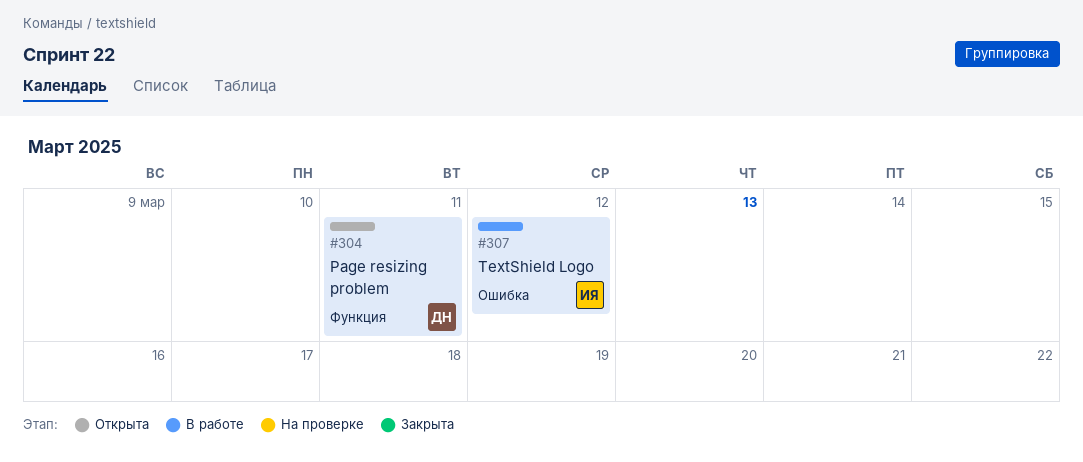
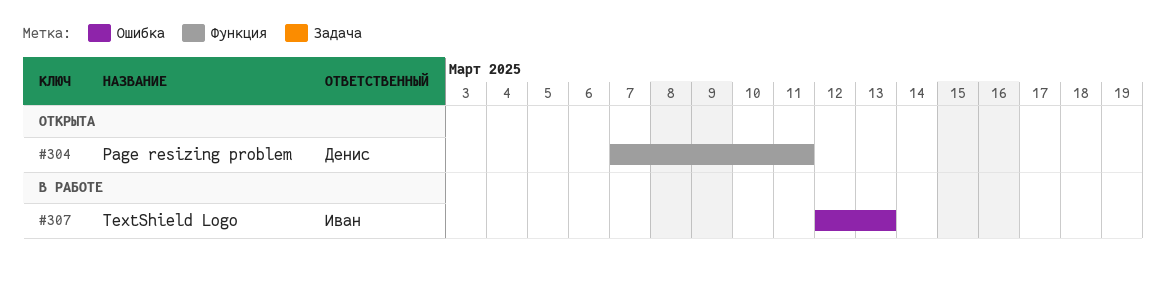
#307, due: Mar 12 -> Mar 13

